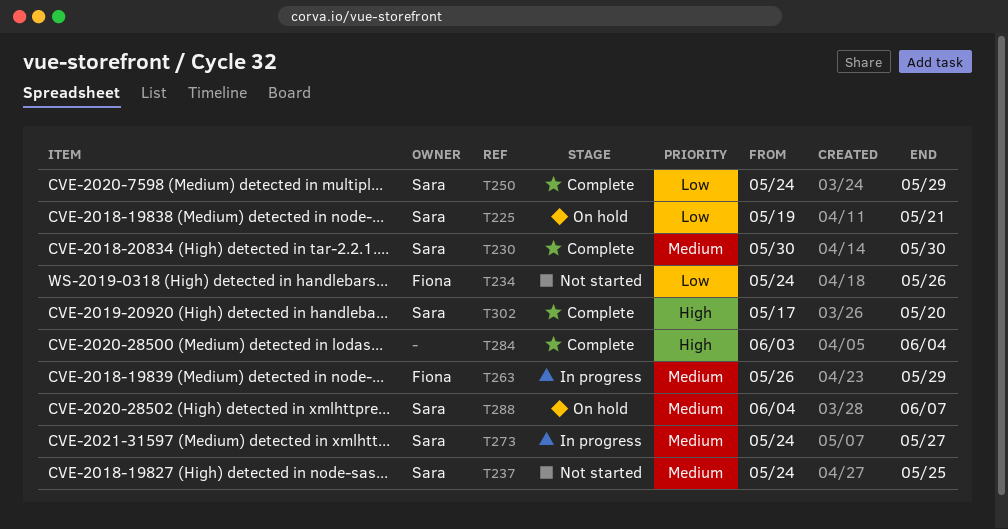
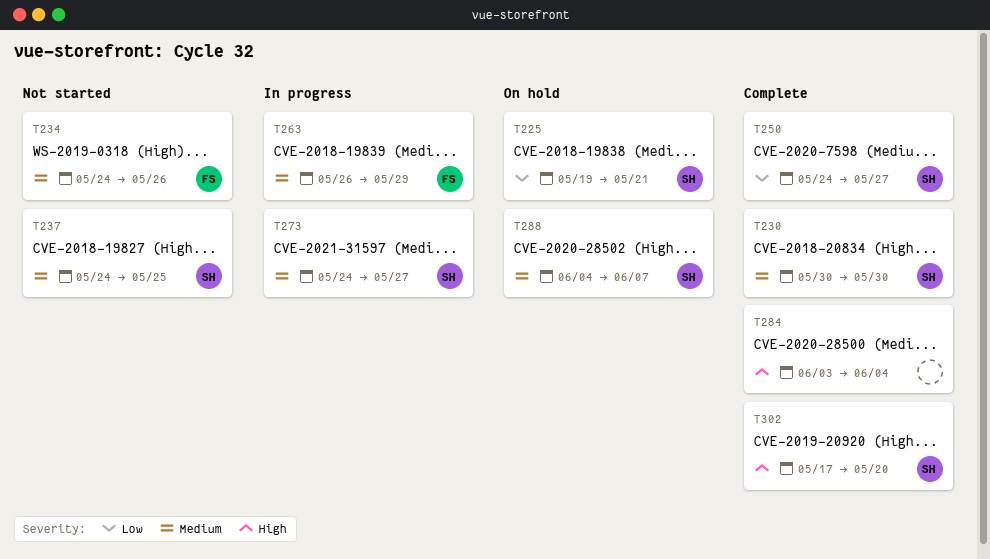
T234, priority: Low -> Medium
T250, due: May 29 -> May 27

